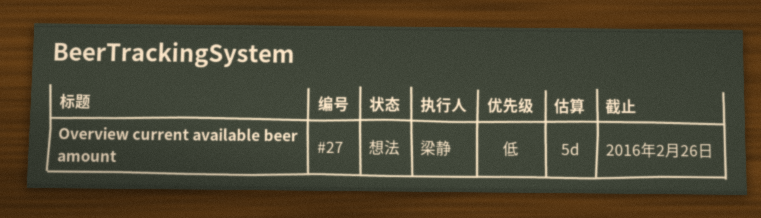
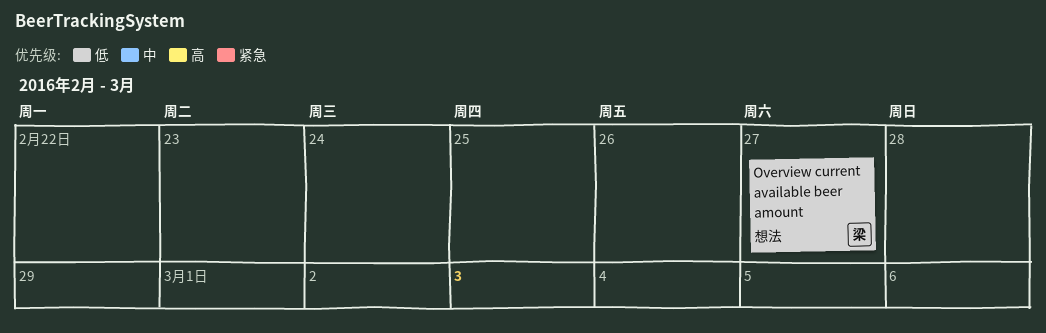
Overview current available beer amount, due: Feb 26 -> Feb 27

